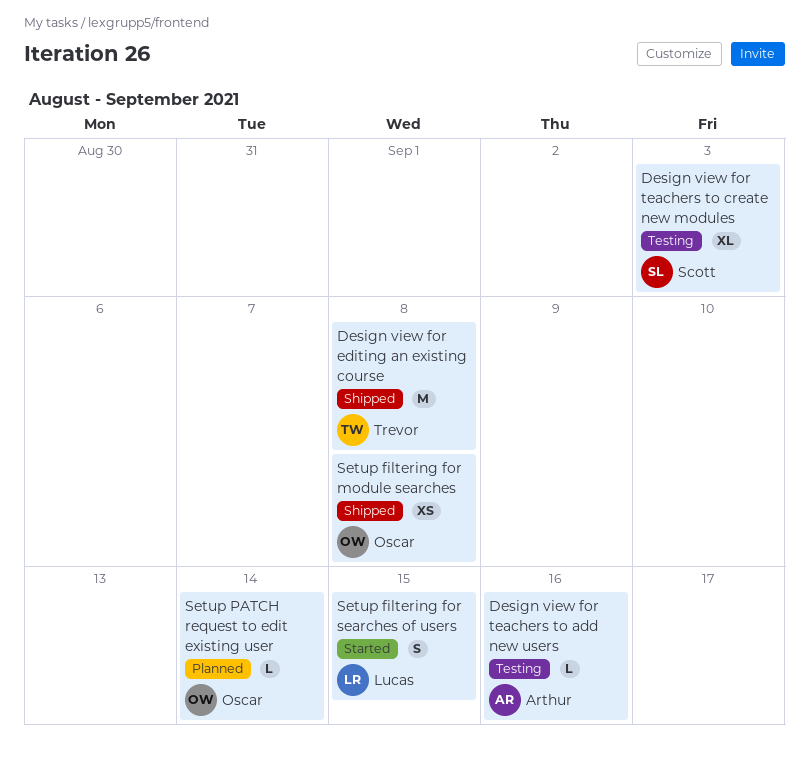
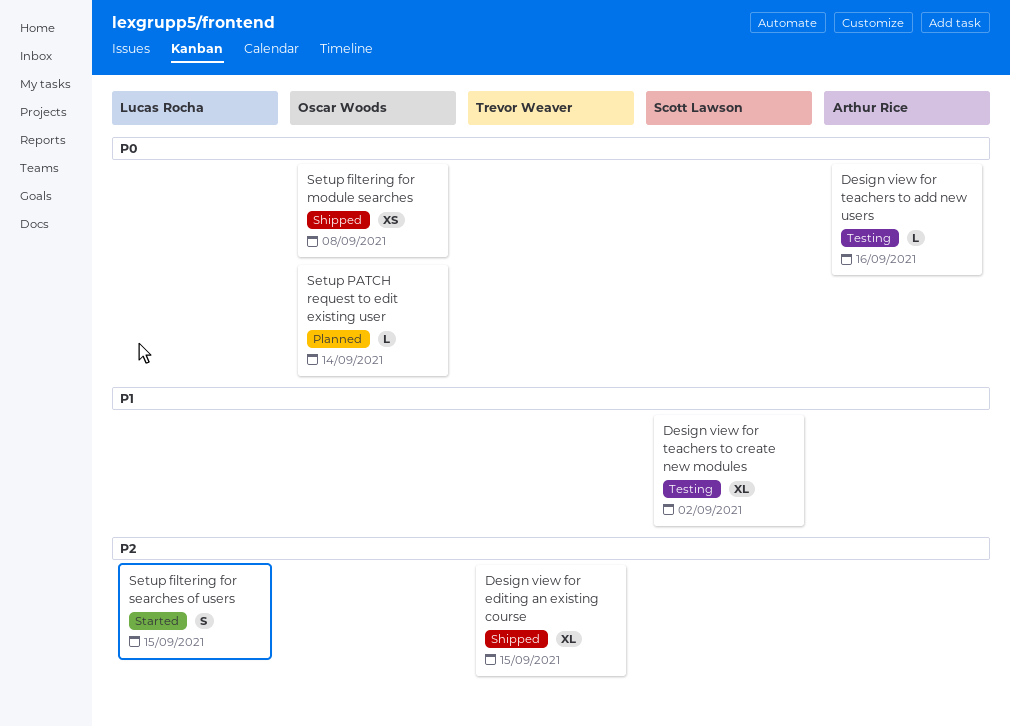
Design view for editing an existing course, estimate: M -> XL
Design view for editing an existing course, due: Sep 8 -> Sep 15
Design view for teachers to create new modules, due: Sep 3 -> Sep 2

